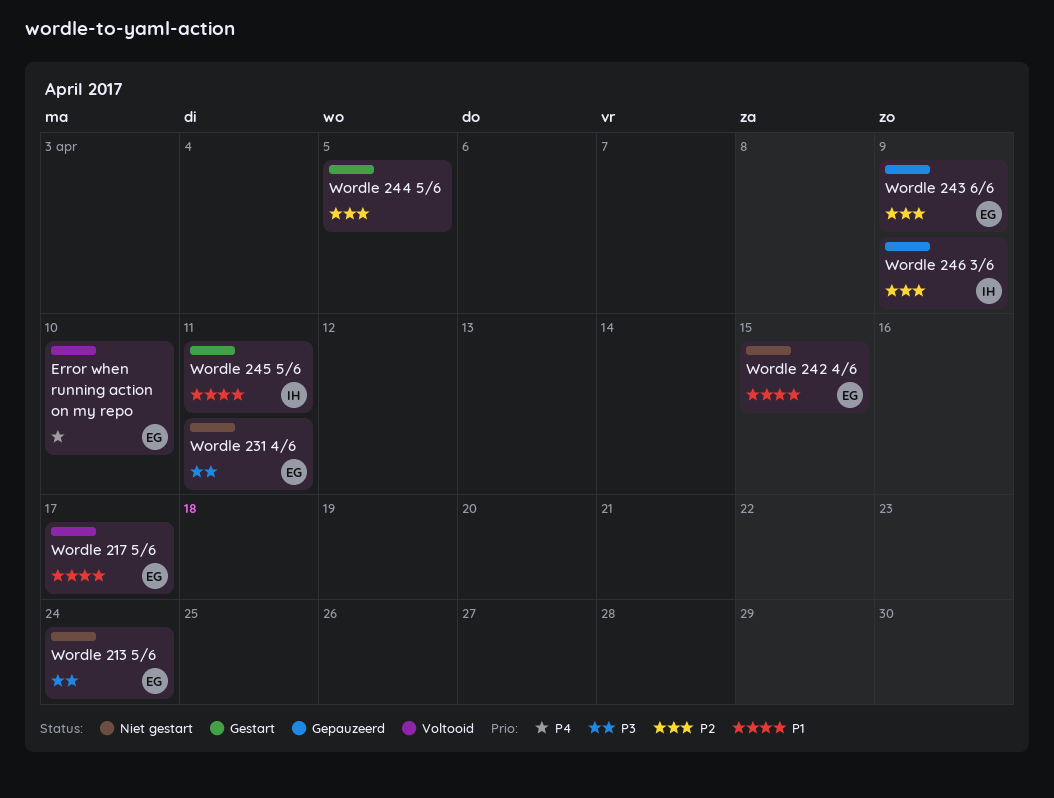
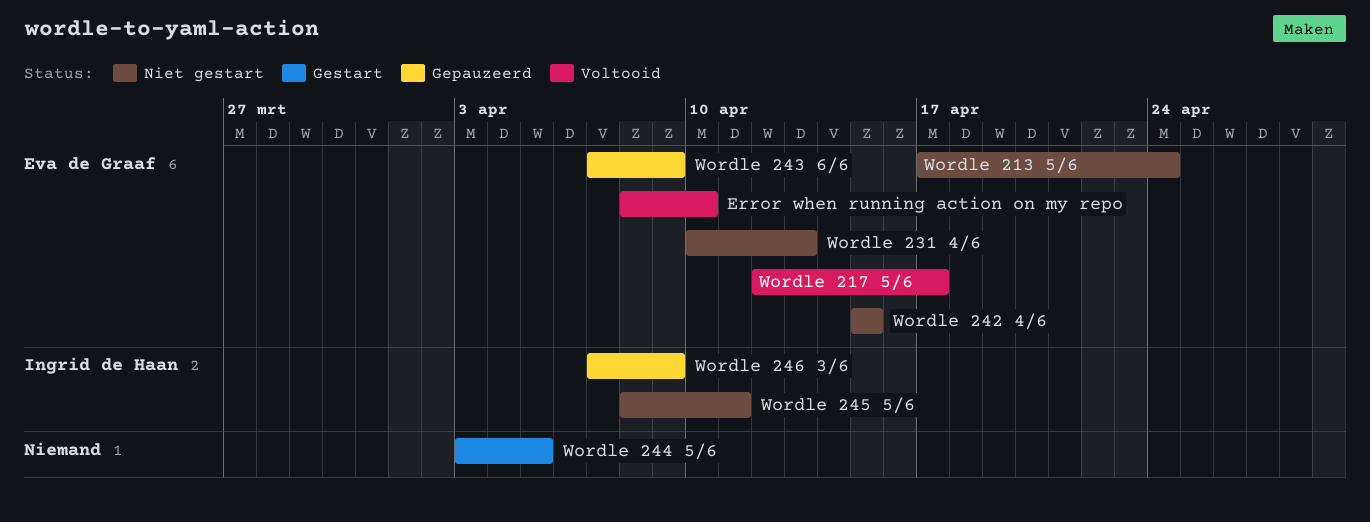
Wordle 231 4/6, due: Apr 11 -> Apr 13
Wordle 245 5/6, status: Gestart -> Niet gestart

